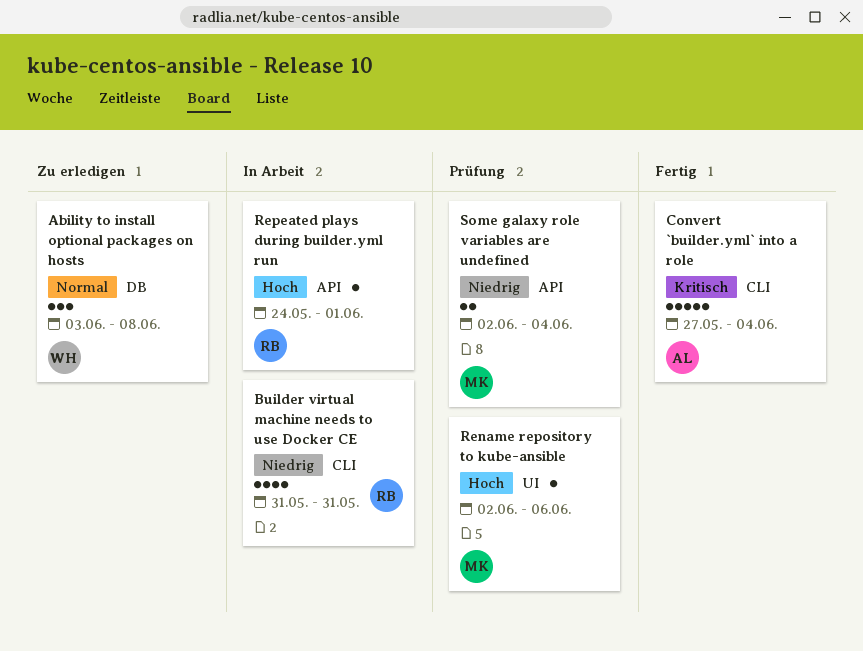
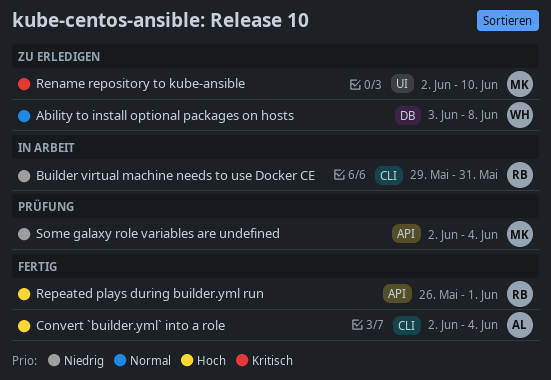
Builder virtual machine needs to use Docker CE, start: May 31 -> May 29
Convert `builder.yml` into a role, priority: Kritisch -> Hoch
Convert `builder.yml` into a role, start: May 27 -> Jun 2
Rename repository to kube-ansible, status: Prüfung -> Zu erledigen
Rename repository to kube-ansible, priority: Hoch -> Kritisch
Rename repository to kube-ansible, due: Jun 6 -> Jun 10
Repeated plays during builder.yml run, status: In Arbeit -> Fertig
Repeated plays during builder.yml run, start: May 24 -> May 26

